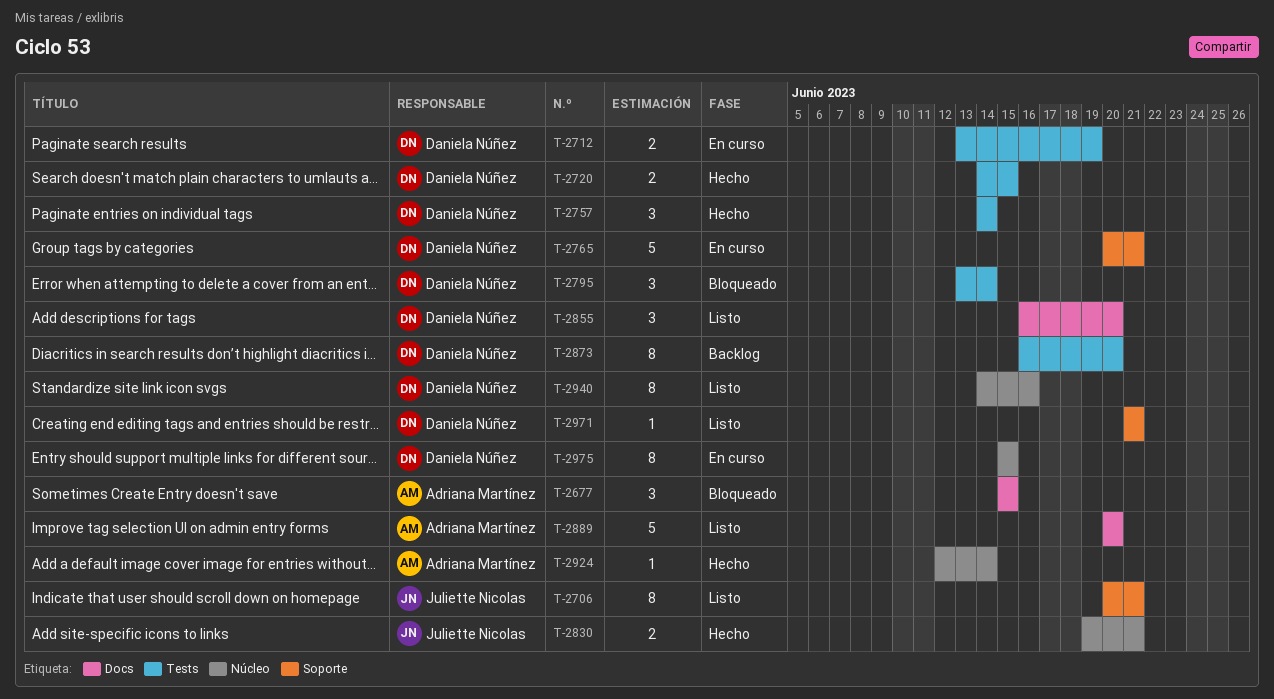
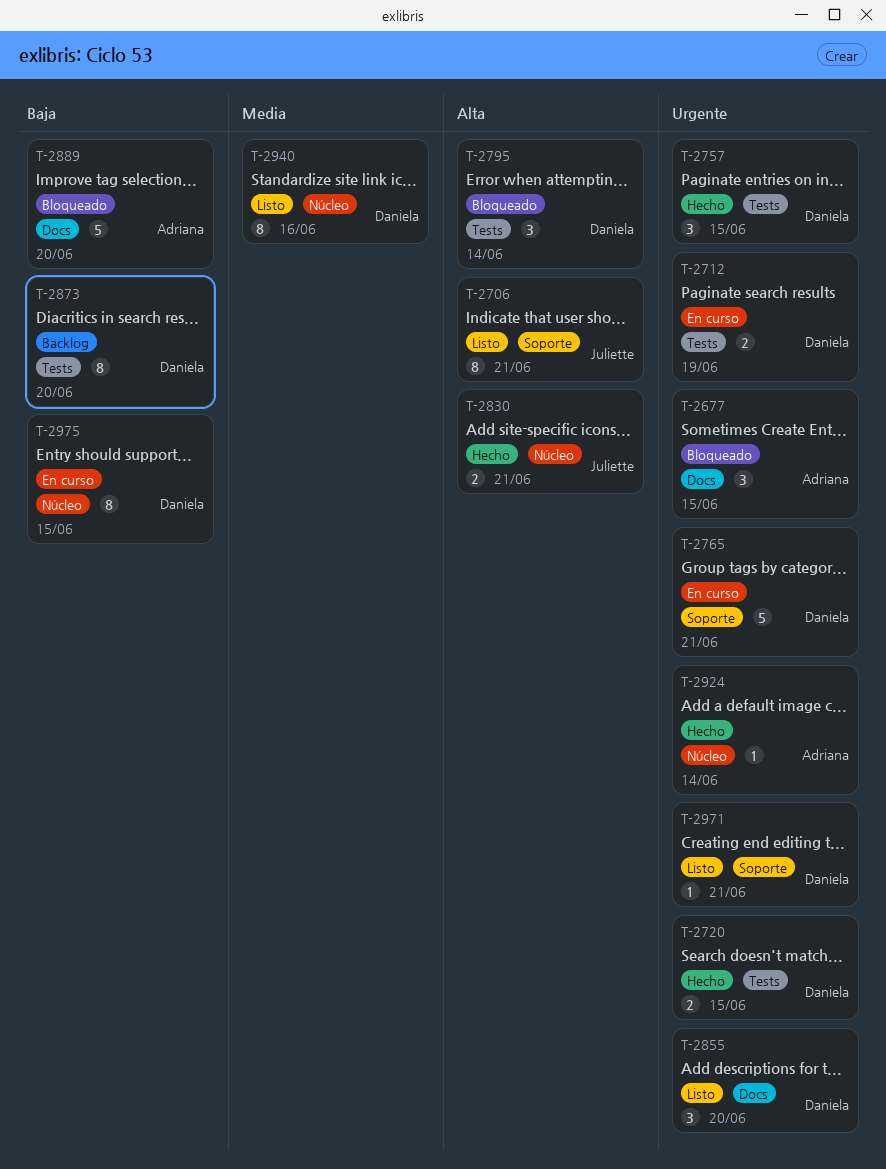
T-2757, due: Jun 14 -> Jun 15
T-2889, status: Listo -> Bloqueado

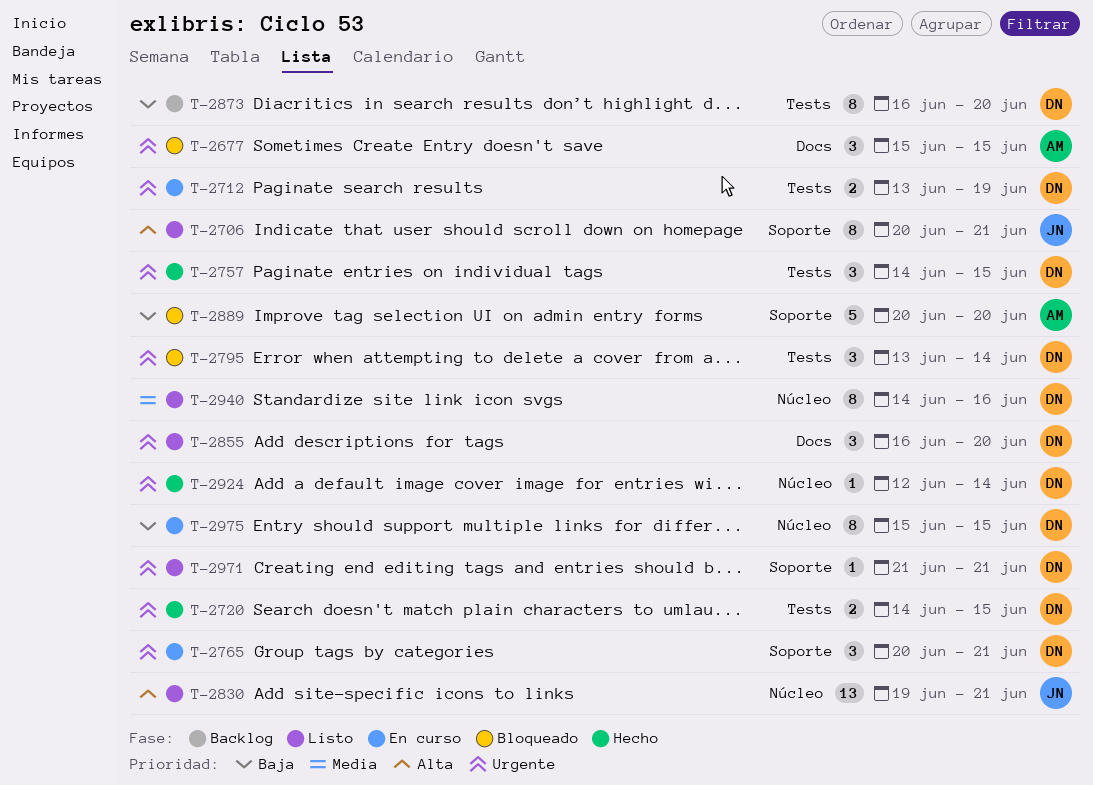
T-2765, estimate: 5 -> 3
T-2795, priority: Alta -> Urgente
T-2830, status: Hecho -> Listo
T-2830, estimate: 2 -> 13
T-2889, label: Docs -> Soporte
T-2924, owner: Adriana -> Daniela

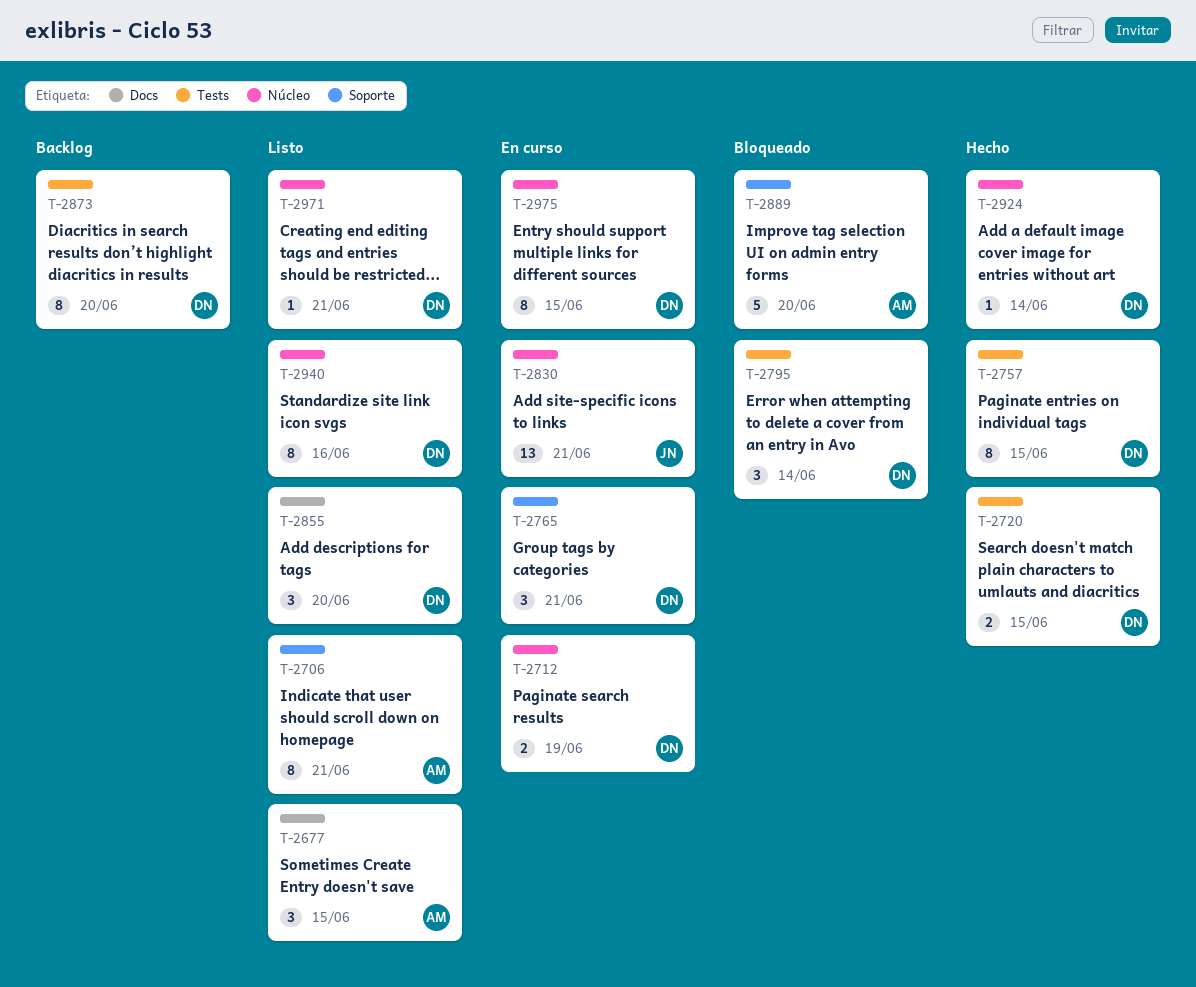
T-2677, status: Bloqueado -> Listo
T-2706, owner: JN -> AM
T-2712, label: Tests -> Núcleo
T-2757, estimate: 3 -> 8
T-2830, status: Listo -> En curso
T-2971, label: Soporte -> Núcleo

